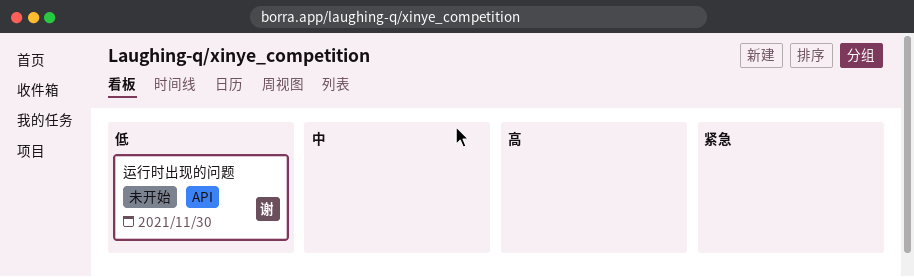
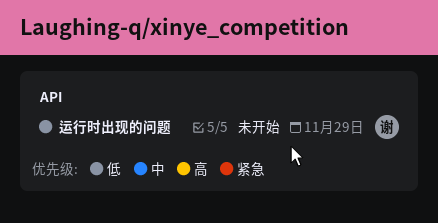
运行时出现的问题, due: Nov 30 -> Nov 29

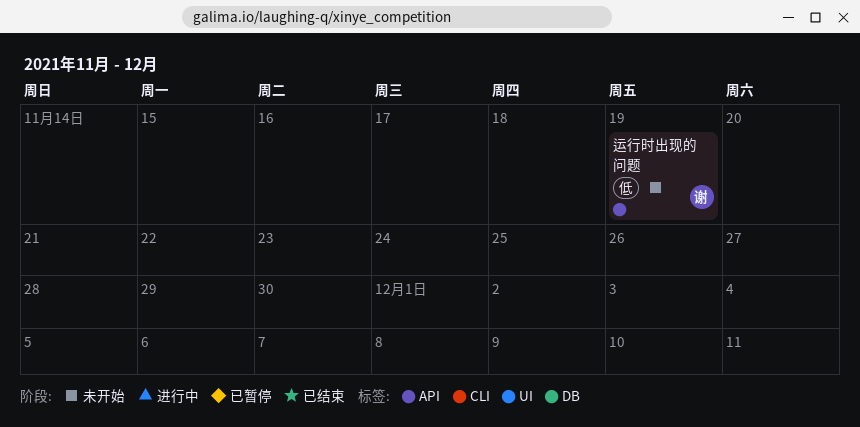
运行时出现的问题, due: Nov 29 -> Nov 19

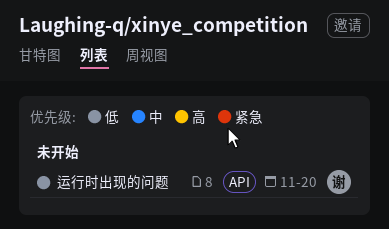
运行时出现的问题, due: Nov 19 -> Nov 20

